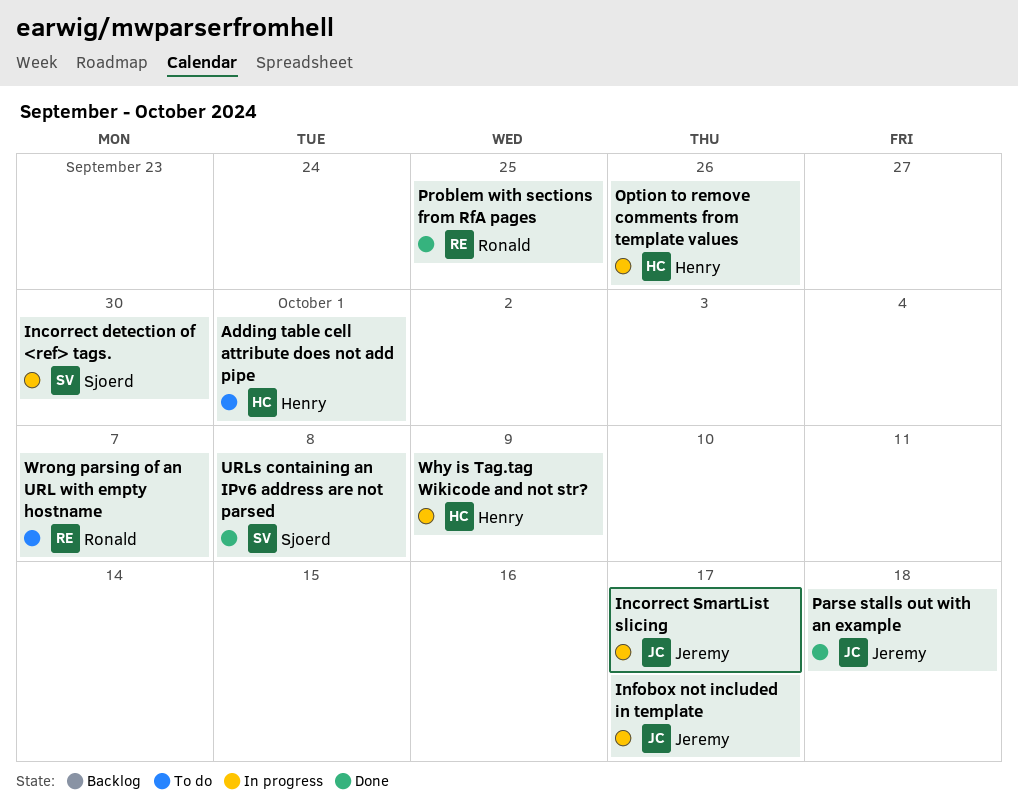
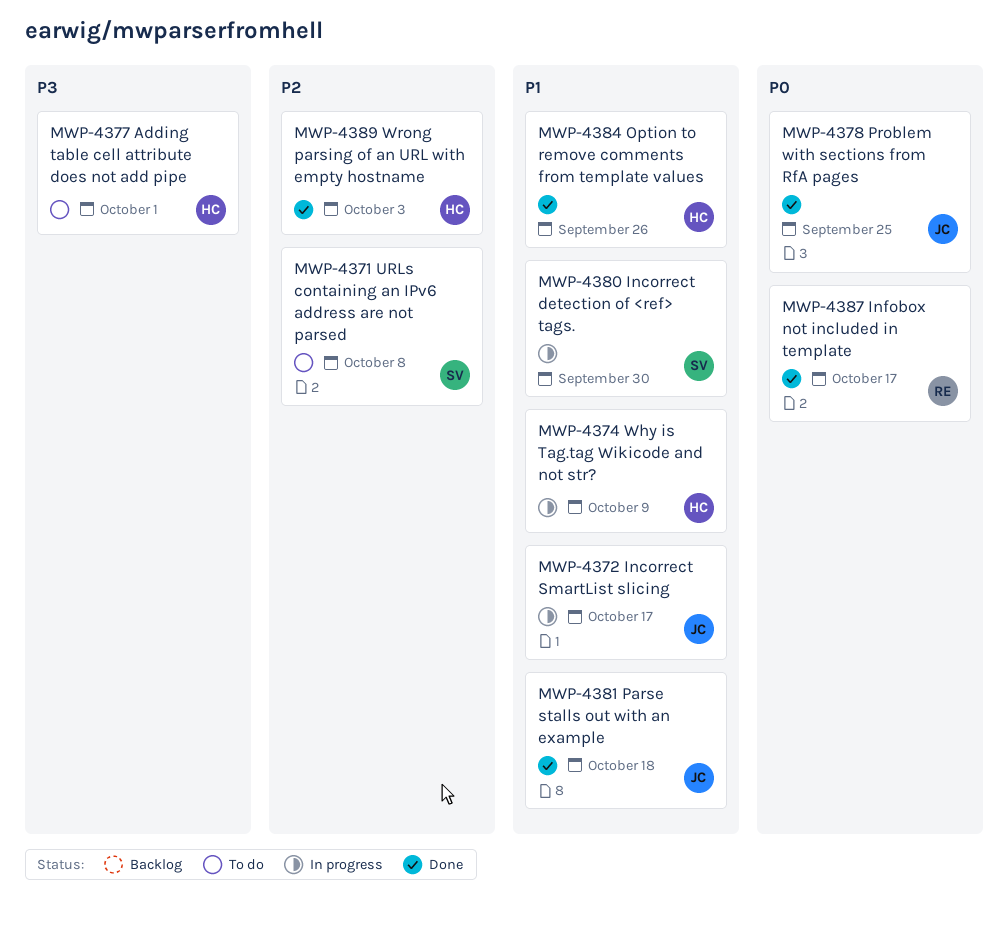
Infobox not included in template, status: In progress -> Done
Infobox not included in template, owner: Jeremy -> Ronald
Option to remove comments from template values, status: In progress -> Done
Problem with sections from RfA pages, owner: Ronald -> Jeremy
URLs containing an IPv6 address are not parsed, status: Done -> To do
Wrong parsing of an URL with empty hostname, status: To do -> Done
Wrong parsing of an URL with empty hostname, owner: Ronald -> Henry
Wrong parsing of an URL with empty hostname, due: Oct 7 -> Oct 3

